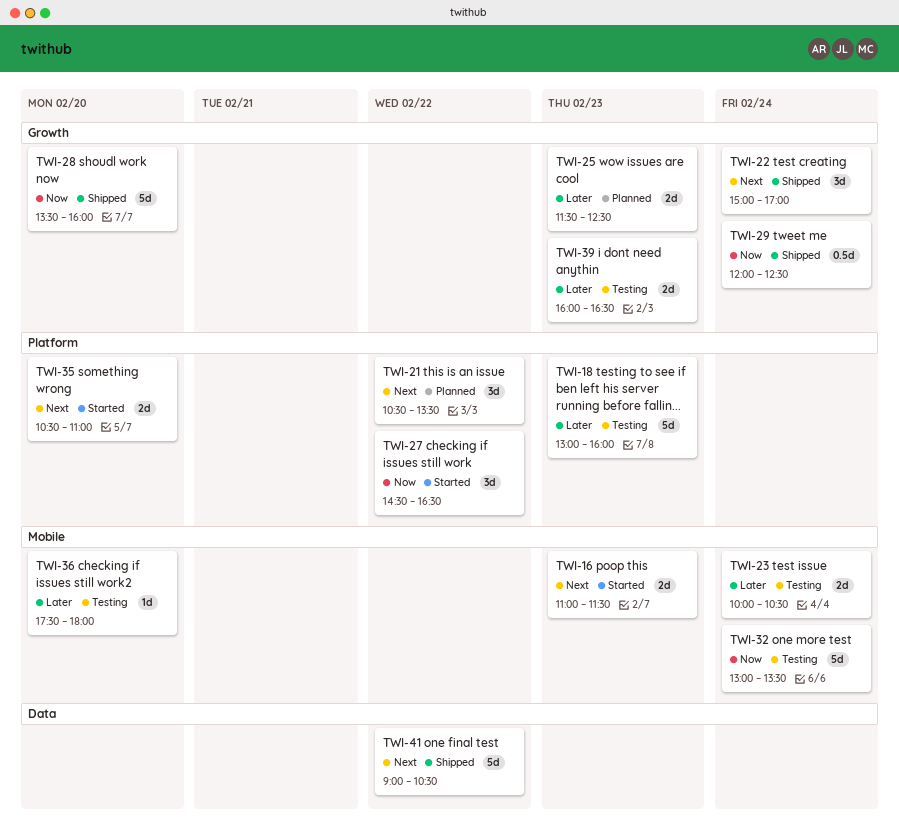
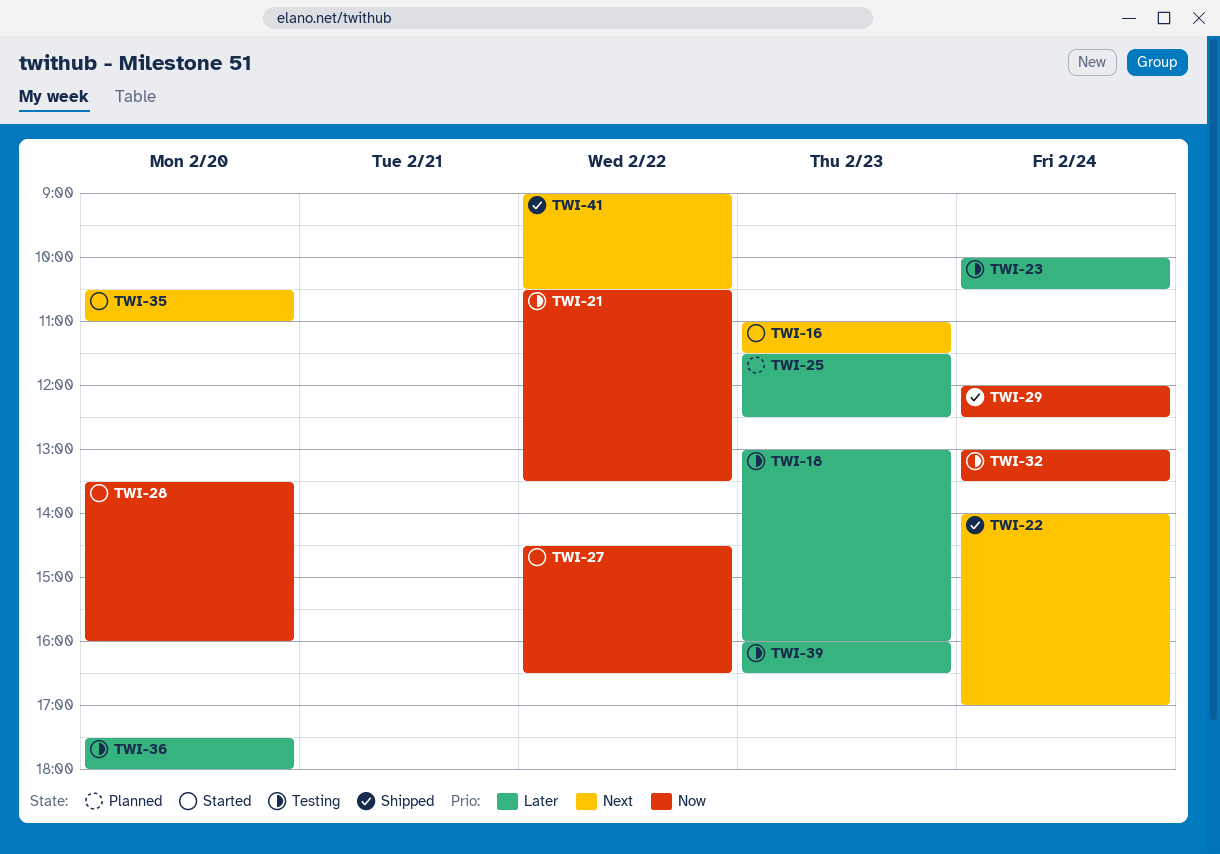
TWI-21, status: Planned -> Testing
TWI-21, priority: Next -> Now
TWI-22, begins: 15:00 -> 14:00
TWI-28, status: Shipped -> Started

